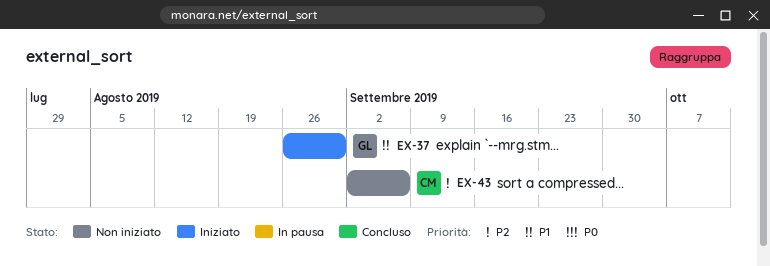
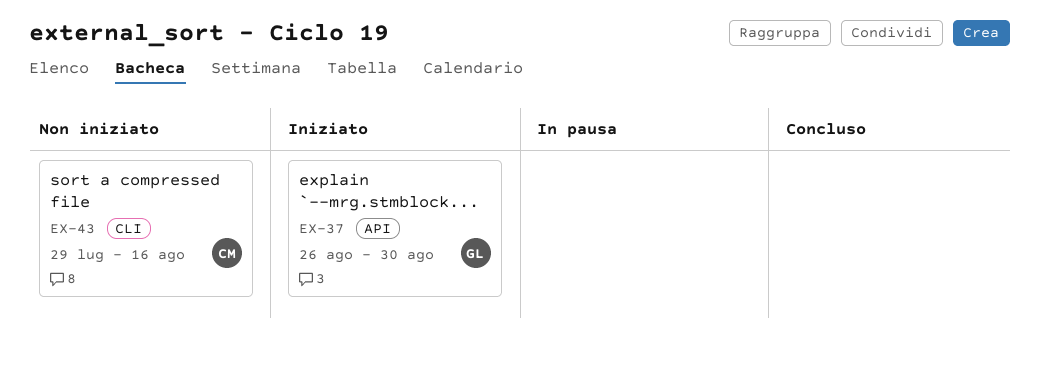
EX-43, start: Sep 2 -> Jul 29
EX-43, due: Sep 6 -> Aug 16

